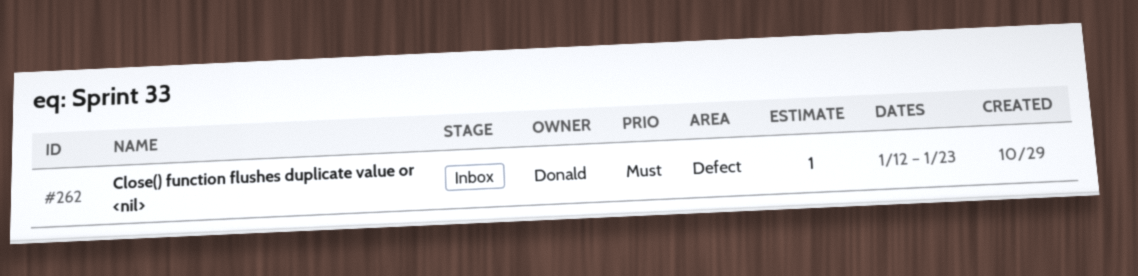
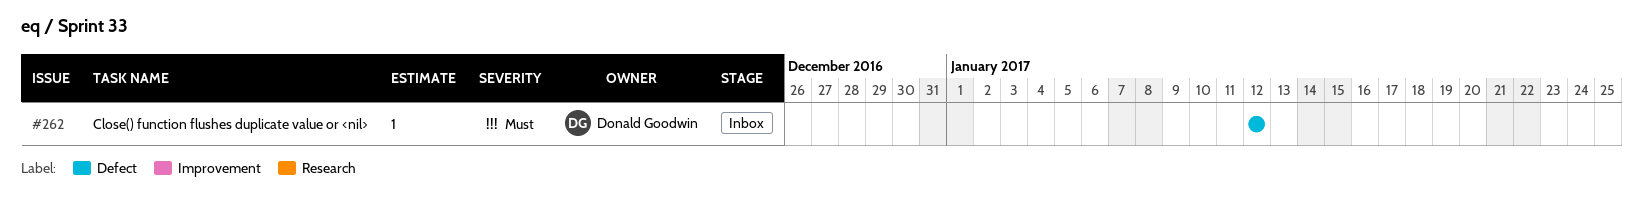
#262, due: Jan 23 -> Jan 12

